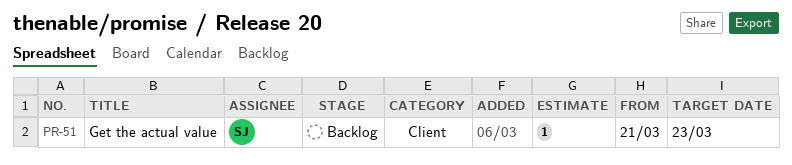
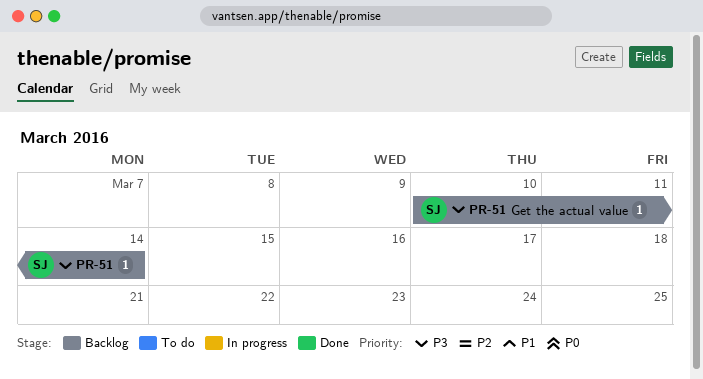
PR-51, start: Mar 21 -> Mar 10
PR-51, due: Mar 23 -> Mar 14

